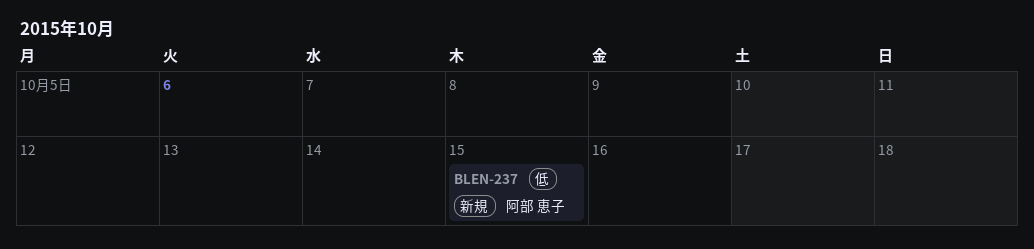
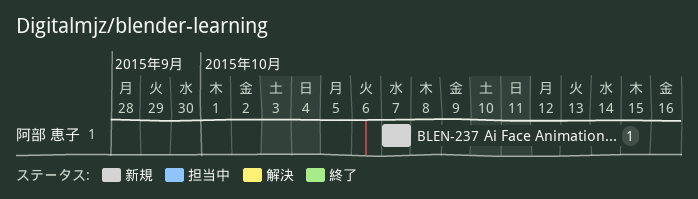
BLEN-237, due: Oct 15 -> Oct 7

